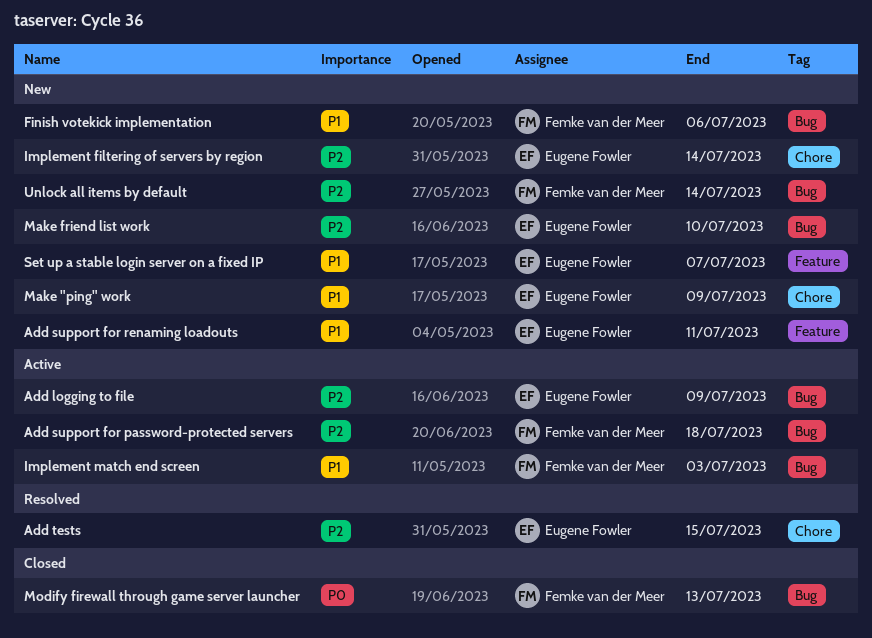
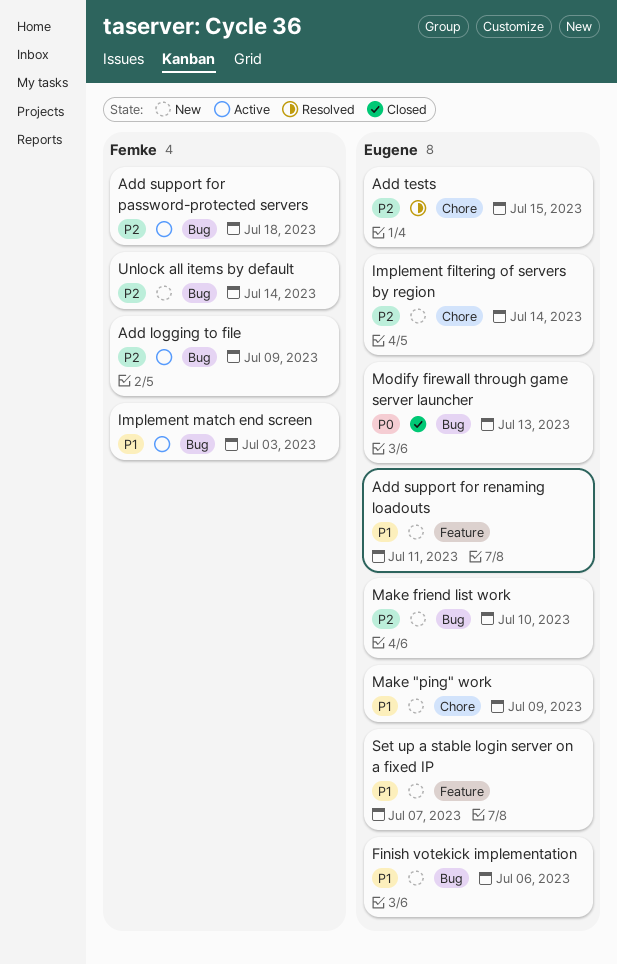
Add logging to file, owner: Eugene Fowler -> Femke van der Meer
Finish votekick implementation, owner: Femke van der Meer -> Eugene Fowler
Modify firewall through game server launcher, owner: Femke van der Meer -> Eugene Fowler

